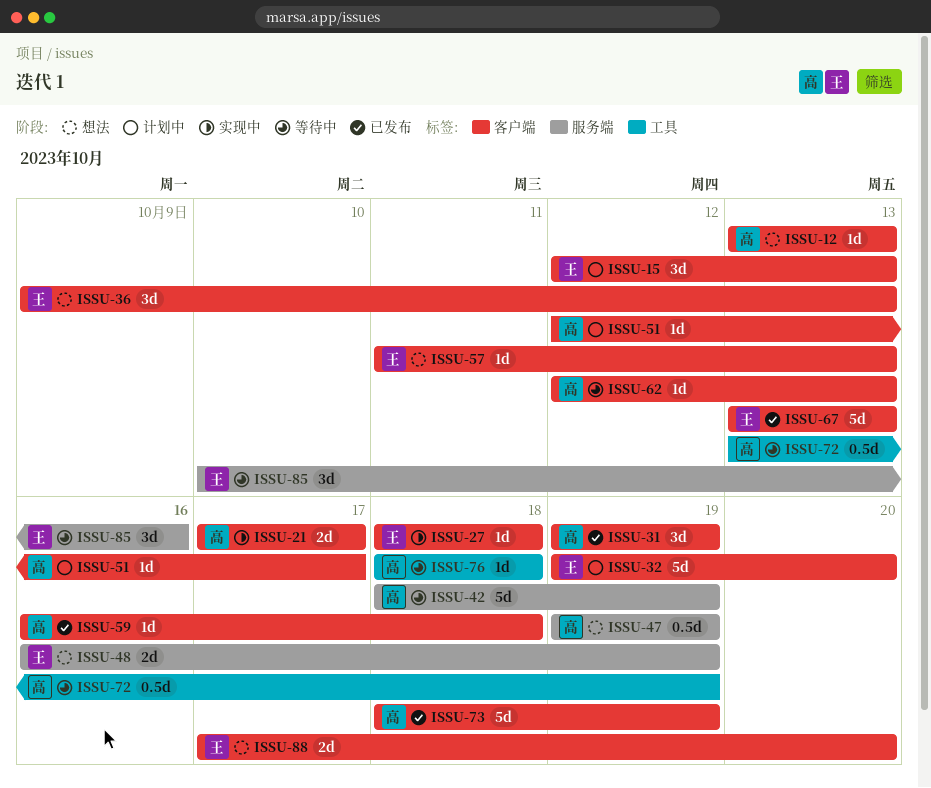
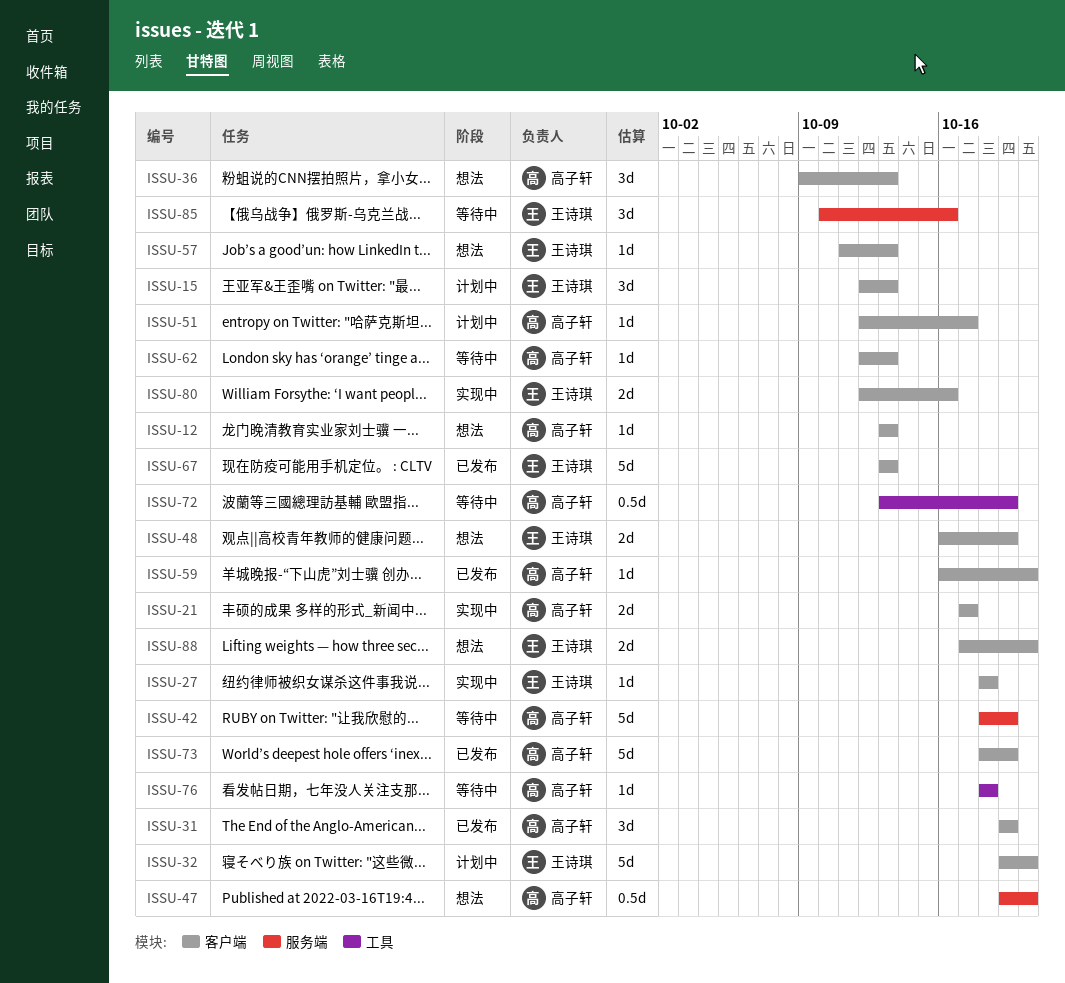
ISSU-36, owner: 王诗琪 -> 高子轩
ISSU-47, due: Oct 19 -> Oct 20
ISSU-48, label: 服务端 -> 客户端
ISSU-59, due: Oct 18 -> Oct 20
ISSU-80: none -> present

